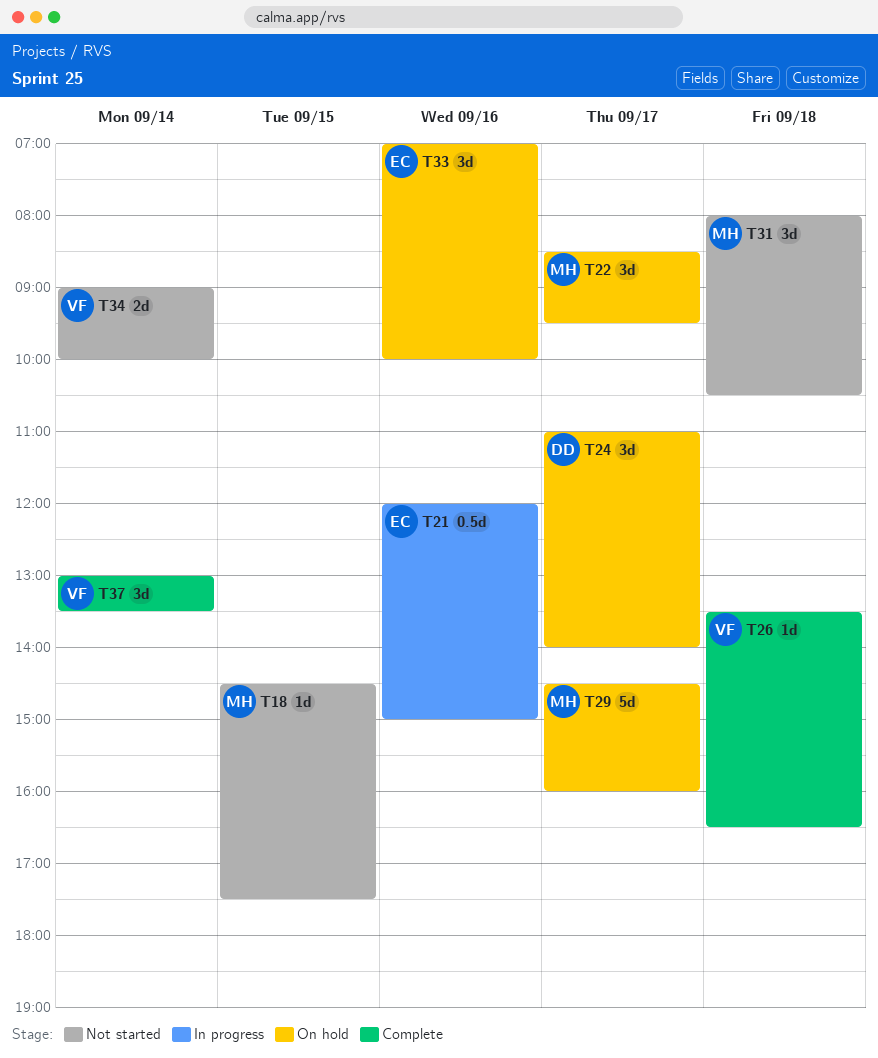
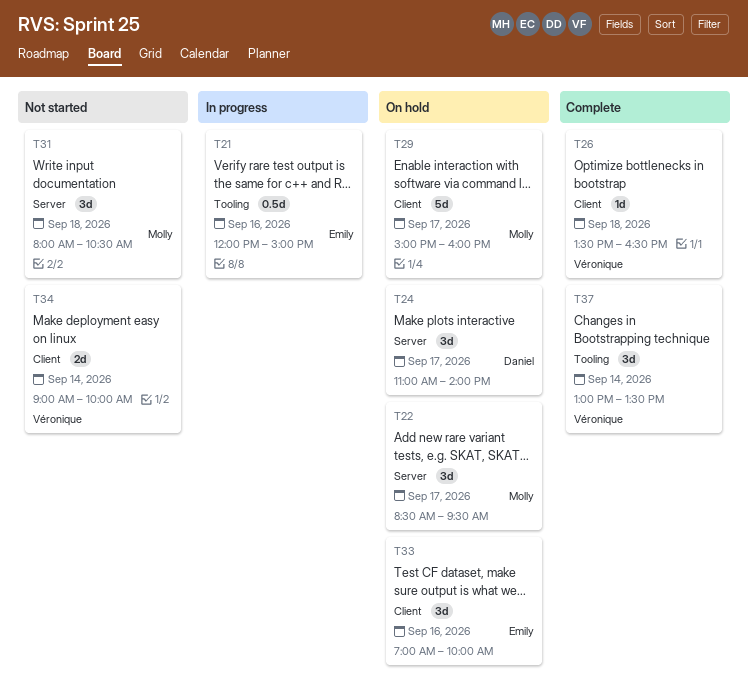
T18: present -> none
T29, begins: 14:30 -> 15:00

